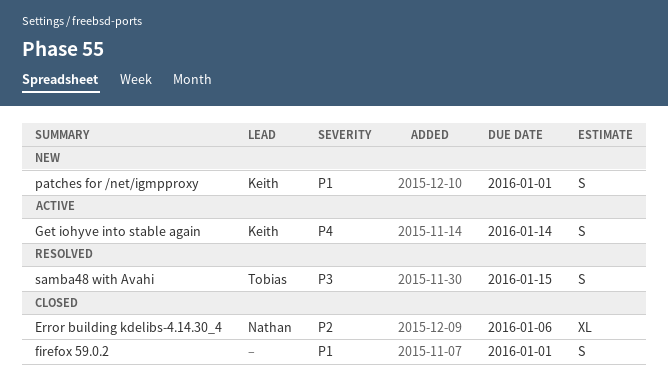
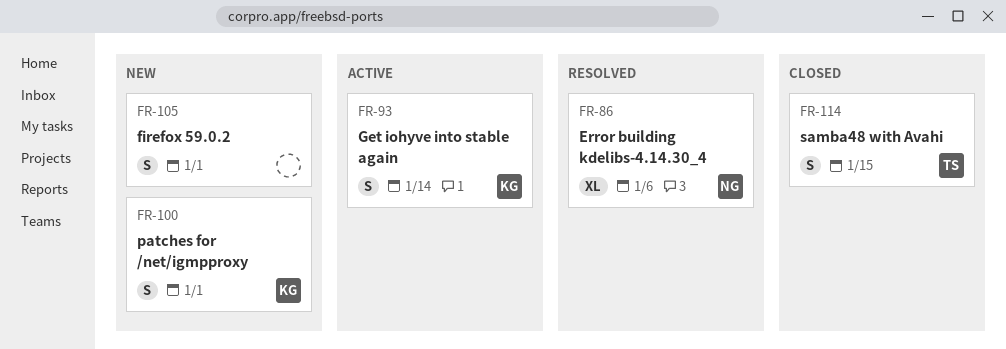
Error building kdelibs-4.14.30_4, status: Closed -> Resolved
firefox 59.0.2, status: Closed -> New
samba48 with Avahi, status: Resolved -> Closed

